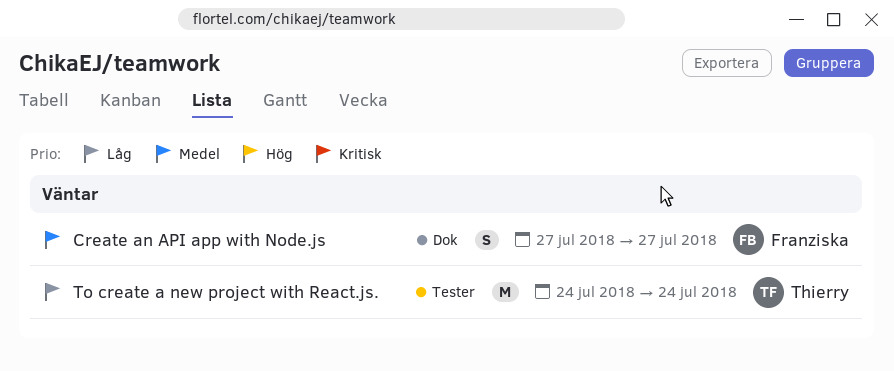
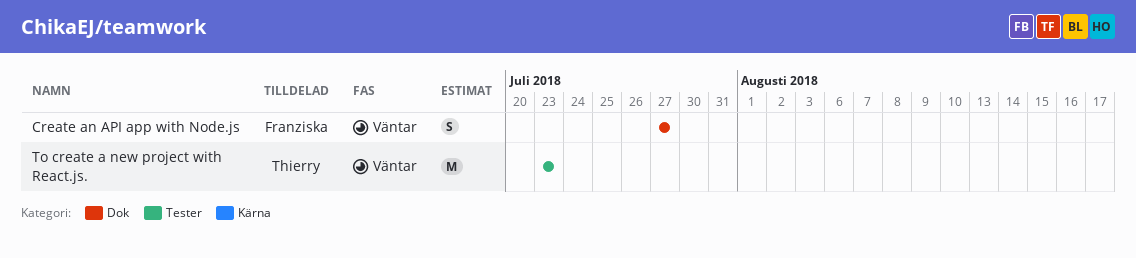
To create a new project with React.js., start: Jul 24 -> Jul 23
To create a new project with React.js., due: Jul 24 -> Jul 23

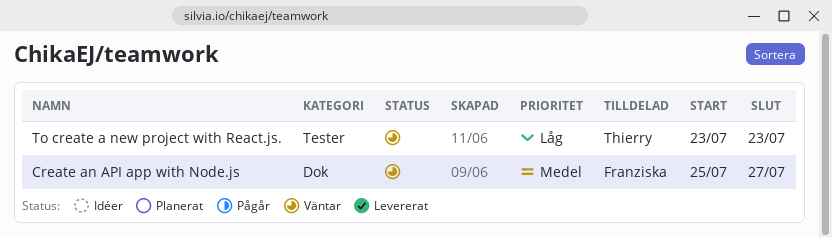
Create an API app with Node.js, start: Jul 27 -> Jul 25

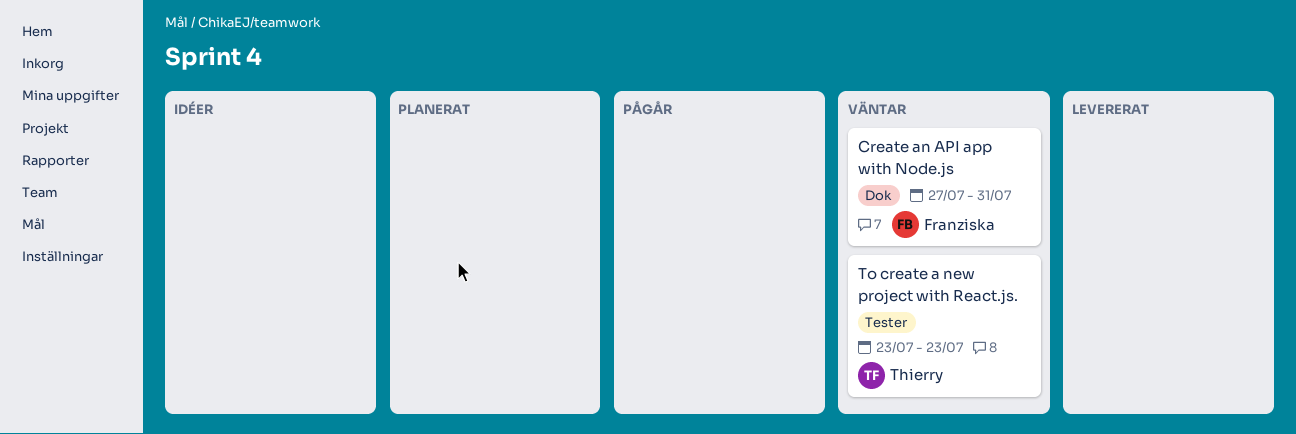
Create an API app with Node.js, start: Jul 25 -> Jul 27
Create an API app with Node.js, due: Jul 27 -> Jul 31

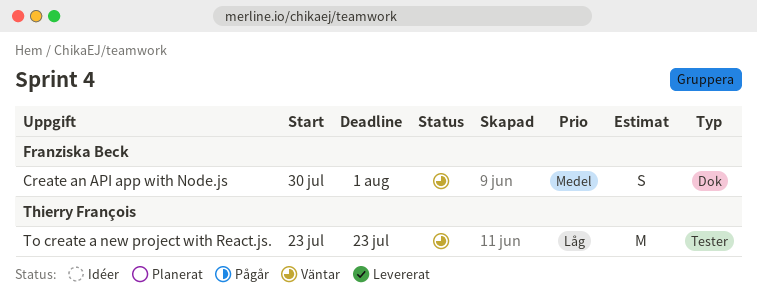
Create an API app with Node.js, start: Jul 27 -> Jul 30
Create an API app with Node.js, due: Jul 31 -> Aug 1

